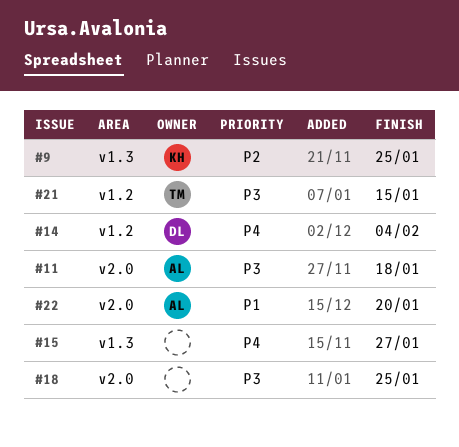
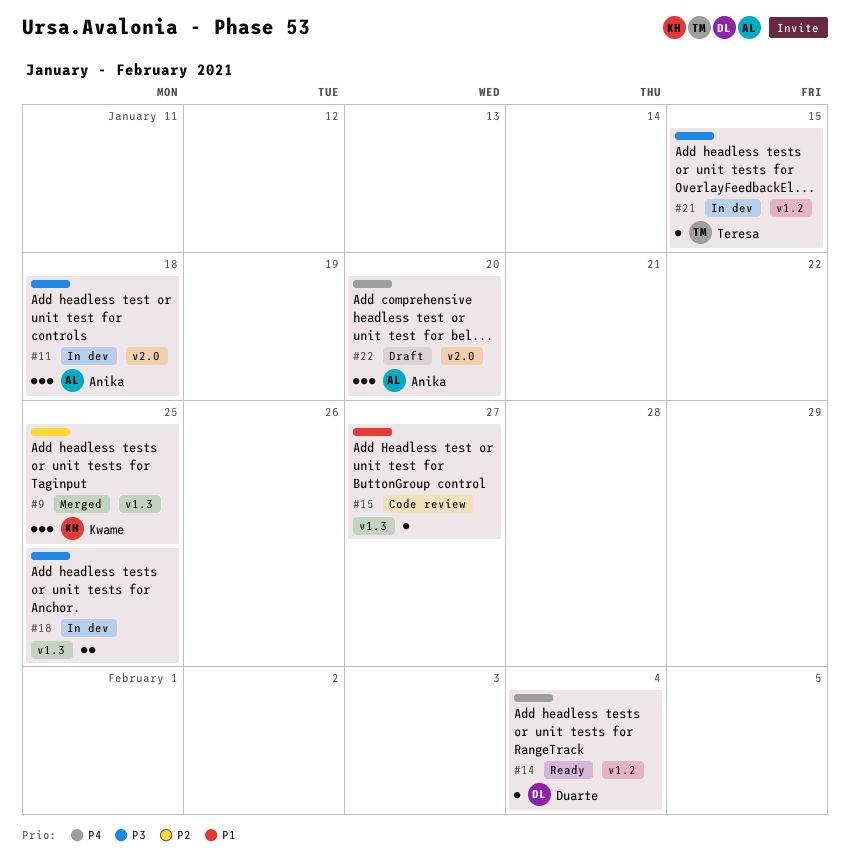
#15, priority: P4 -> P1
#18, label: v2.0 -> v1.3
#22, priority: P1 -> P4

